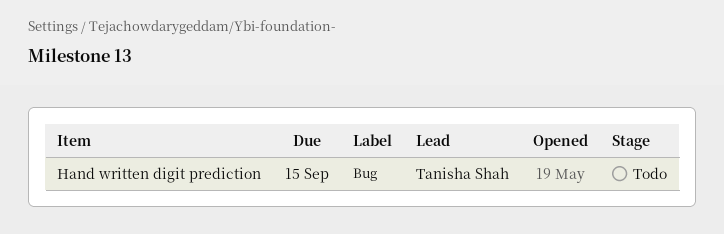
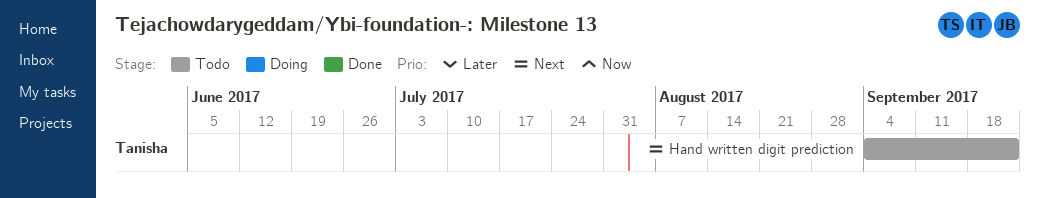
Hand written digit prediction, due: Sep 15 -> Sep 22

